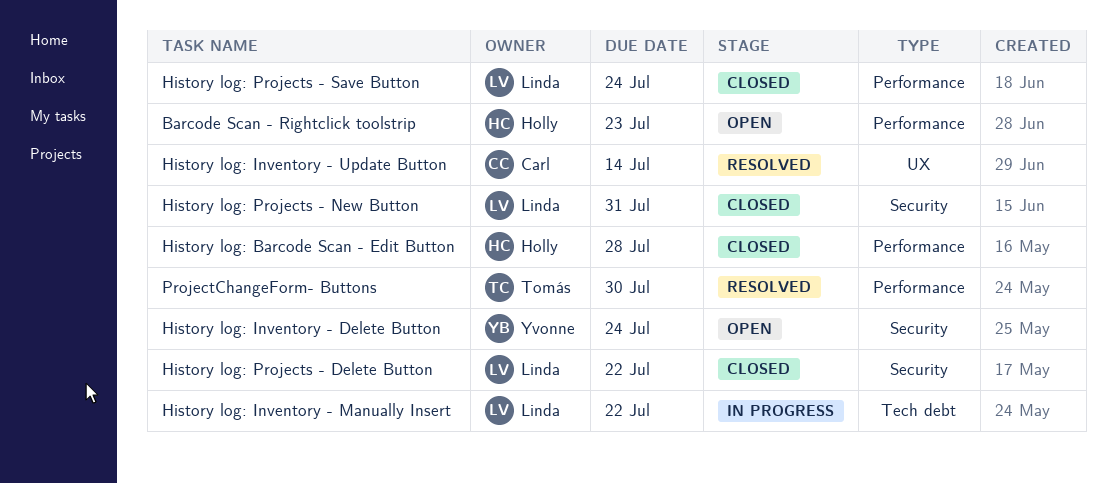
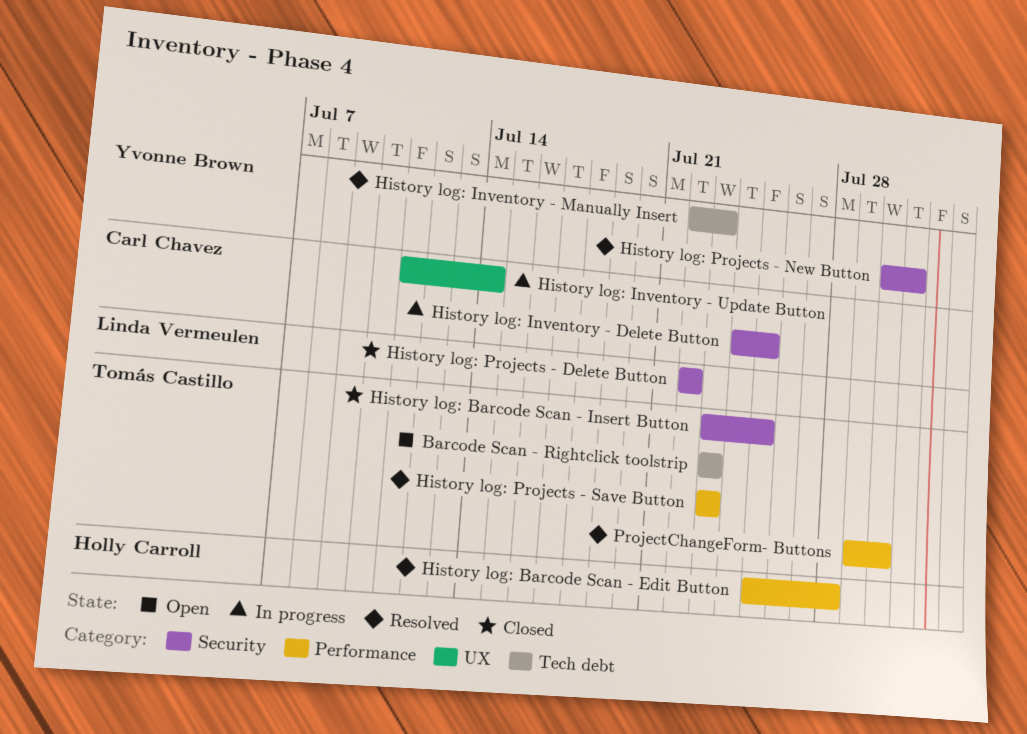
Barcode Scan - Rightclick toolstrip, owner: Holly Carroll -> Tomás Castillo
Barcode Scan - Rightclick toolstrip, label: Performance -> Tech debt
History log: Barcode Scan - Edit Button, status: Closed -> Resolved
History log: Barcode Scan - Insert Button: none -> present
History log: Inventory - Delete Button, status: Open -> In progress
History log: Inventory - Delete Button, owner: Yvonne Brown -> Carl Chavez
History log: Inventory - Delete Button, due: Jul 24 -> Jul 25
History log: Inventory - Manually Insert, status: In progress -> Resolved
History log: Inventory - Manually Insert, owner: Linda Vermeulen -> Yvonne Brown
History log: Inventory - Manually Insert, due: Jul 22 -> Jul 23
History log: Inventory - Update Button, status: Resolved -> In progress
History log: Projects - New Button, status: Closed -> Resolved
History log: Projects - New Button, owner: Linda Vermeulen -> Yvonne Brown
History log: Projects - Save Button, status: Closed -> Resolved
History log: Projects - Save Button, owner: Linda Vermeulen -> Tomás Castillo
History log: Projects - Save Button, due: Jul 24 -> Jul 23

